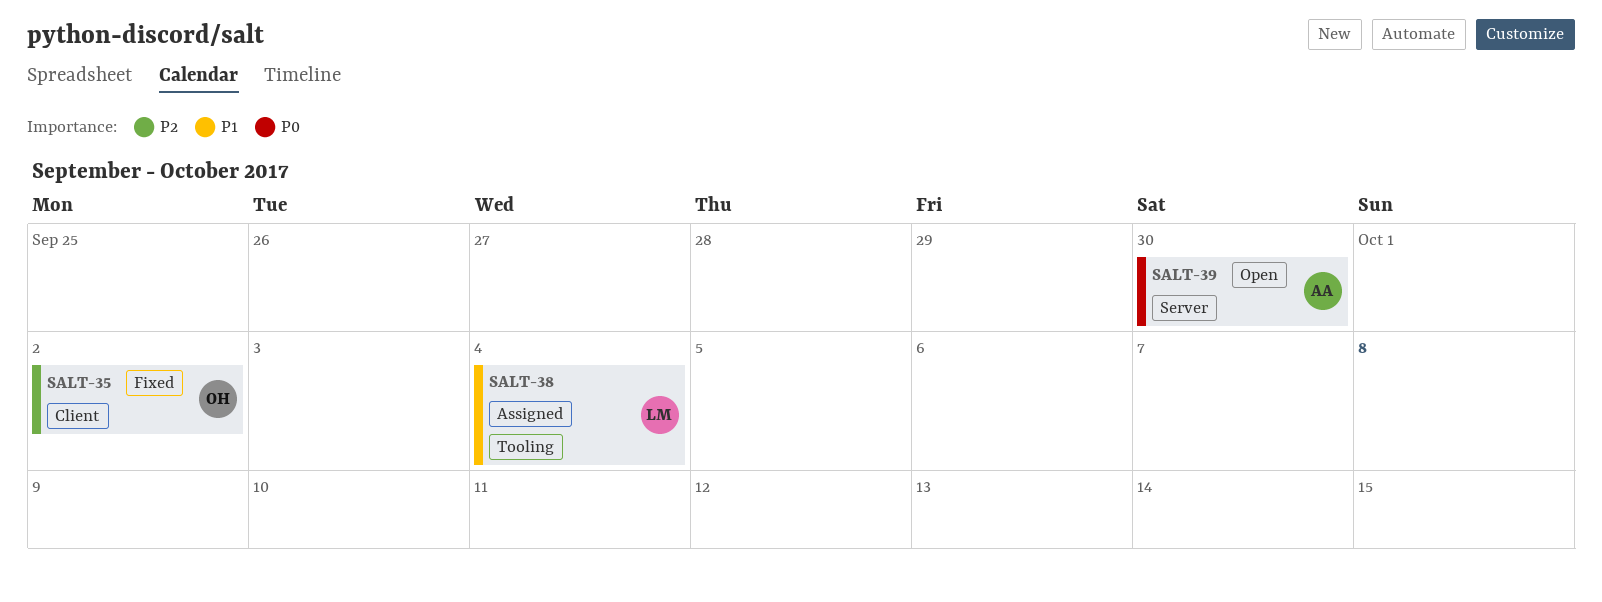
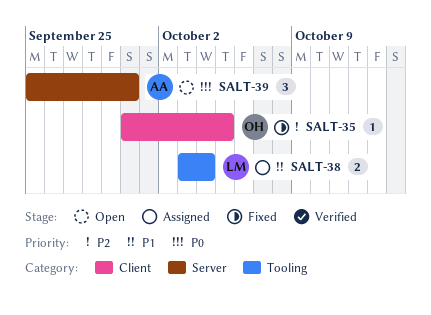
SALT-35, due: Oct 2 -> Oct 5

